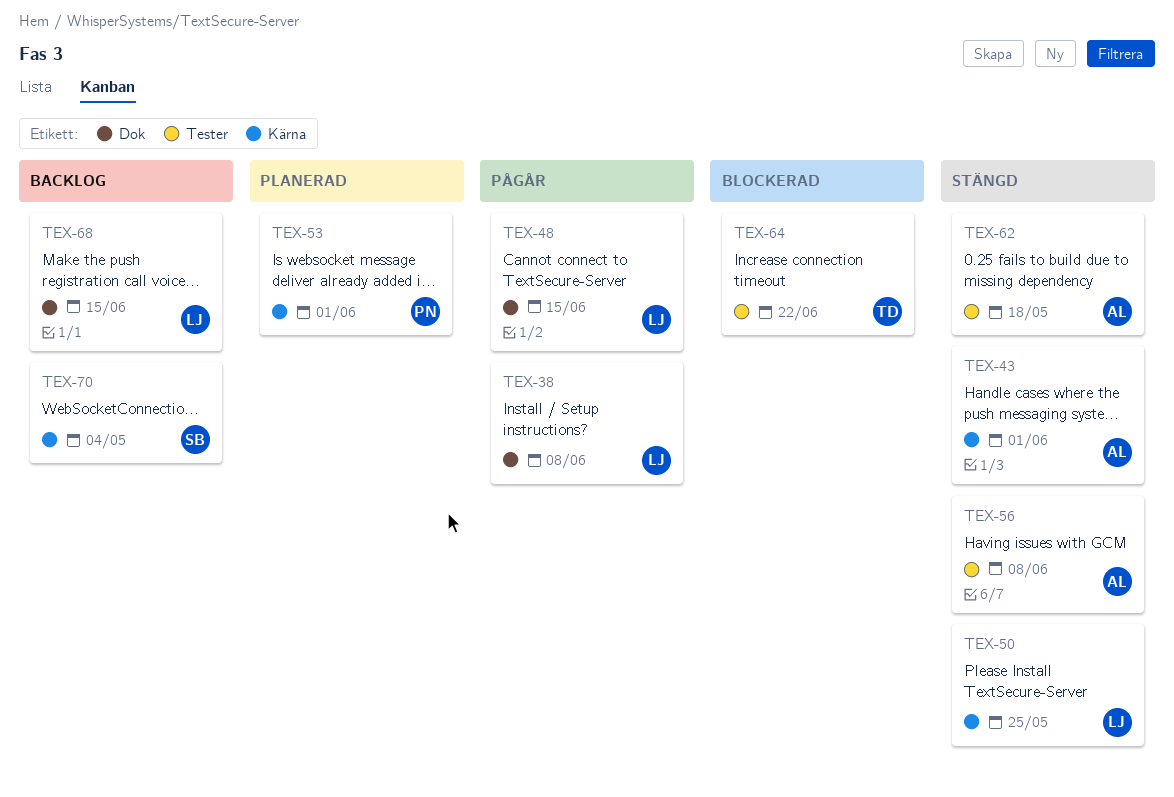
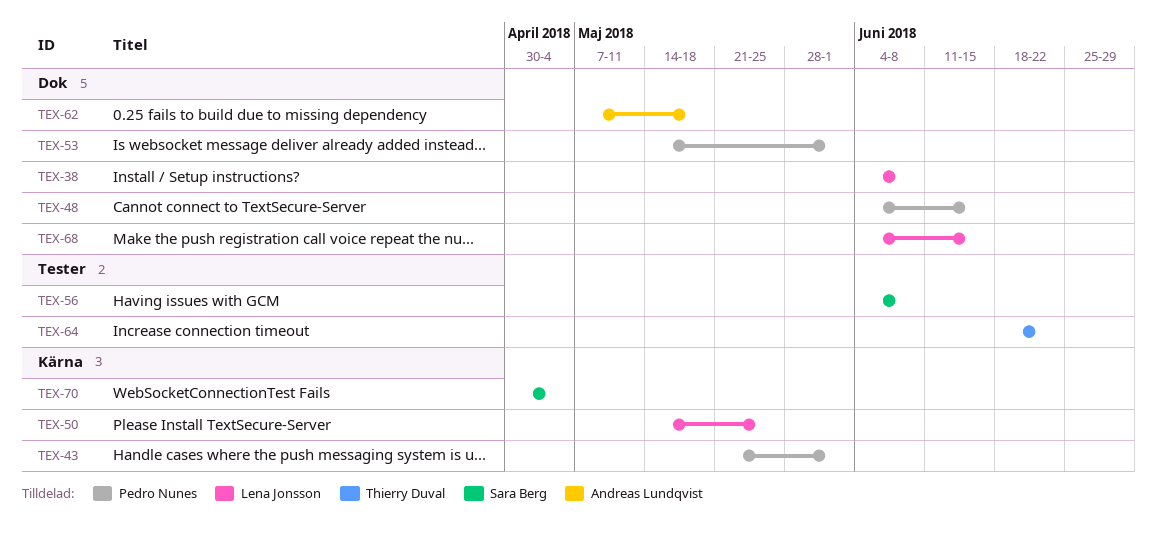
TEX-43, owner: Andreas Lundqvist -> Pedro Nunes
TEX-48, owner: Lena Jonsson -> Pedro Nunes
TEX-53, label: Kärna -> Dok
TEX-56, owner: Andreas Lundqvist -> Sara Berg
TEX-62, label: Tester -> Dok

